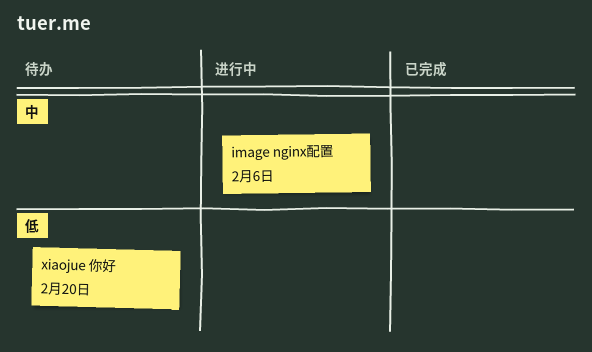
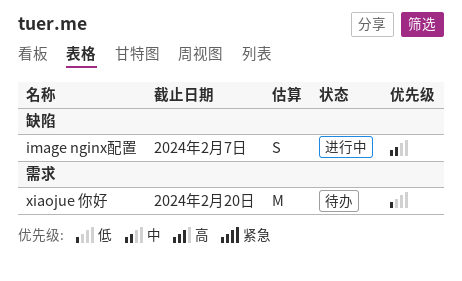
image nginx配置, due: Feb 6 -> Feb 7

